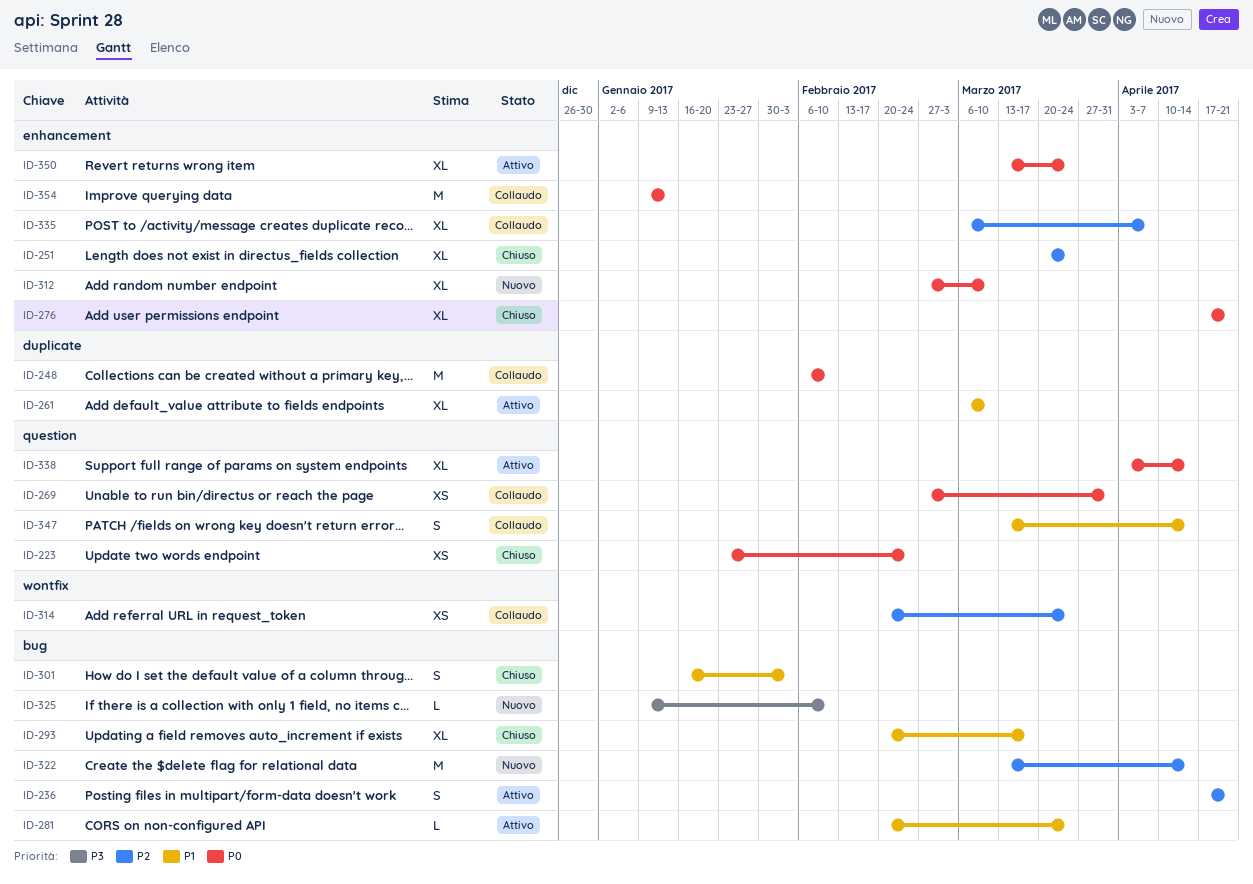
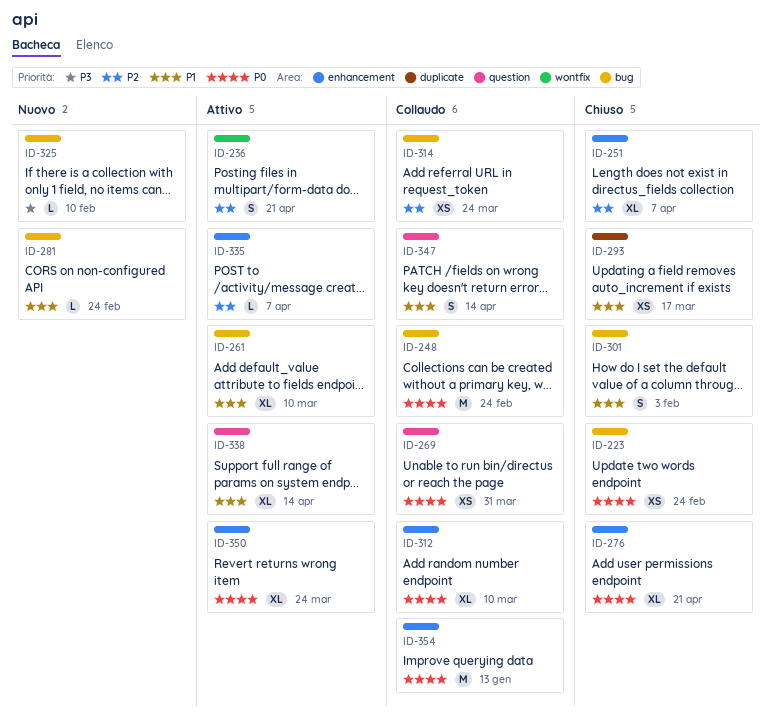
ID-223, label: question -> bug
ID-236, label: bug -> wontfix
ID-248, label: duplicate -> bug
ID-248, due: Feb 10 -> Feb 24
ID-251, due: Mar 24 -> Apr 7
ID-261, label: duplicate -> bug
ID-281, status: Attivo -> Nuovo
ID-281, due: Mar 24 -> Feb 24
ID-293, label: bug -> duplicate
ID-293, estimate: XL -> XS
ID-312, status: Nuovo -> Collaudo
ID-314, label: wontfix -> bug
ID-322: present -> none
ID-335, status: Collaudo -> Attivo
ID-335, estimate: XL -> L
ID-338, priority: P0 -> P1

